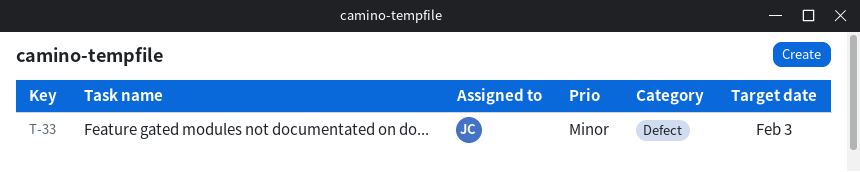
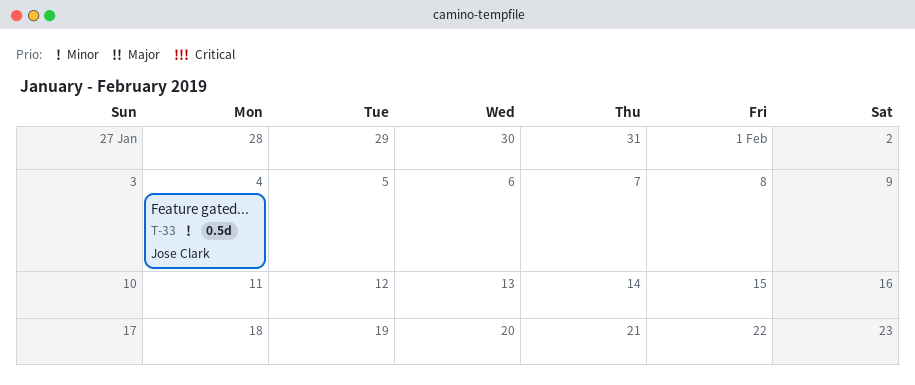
T-33, due: Feb 3 -> Feb 4

